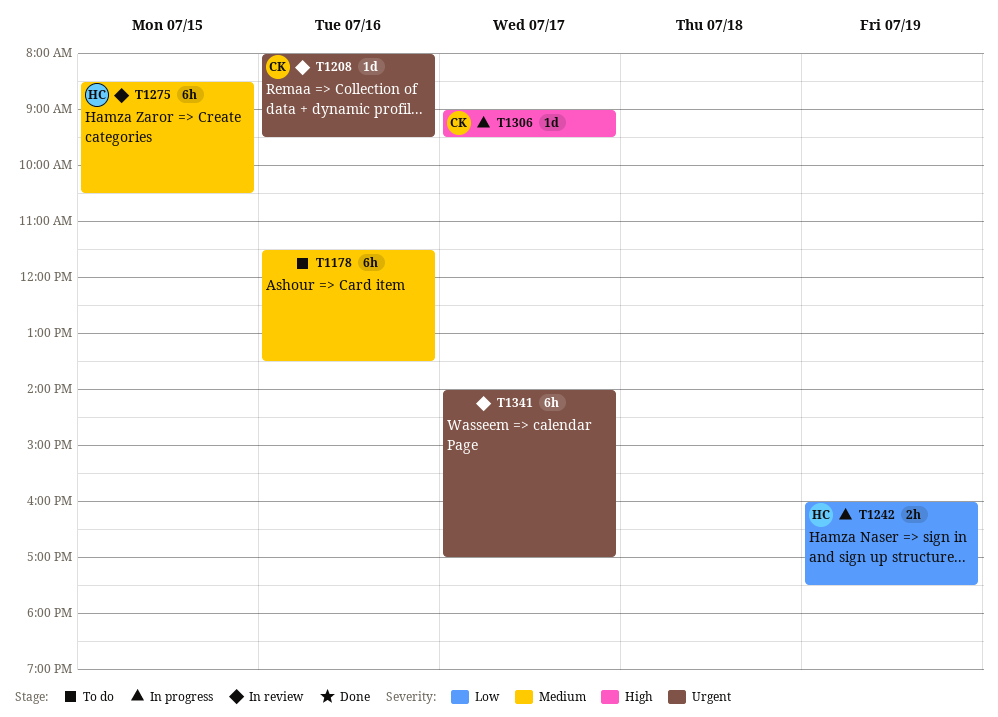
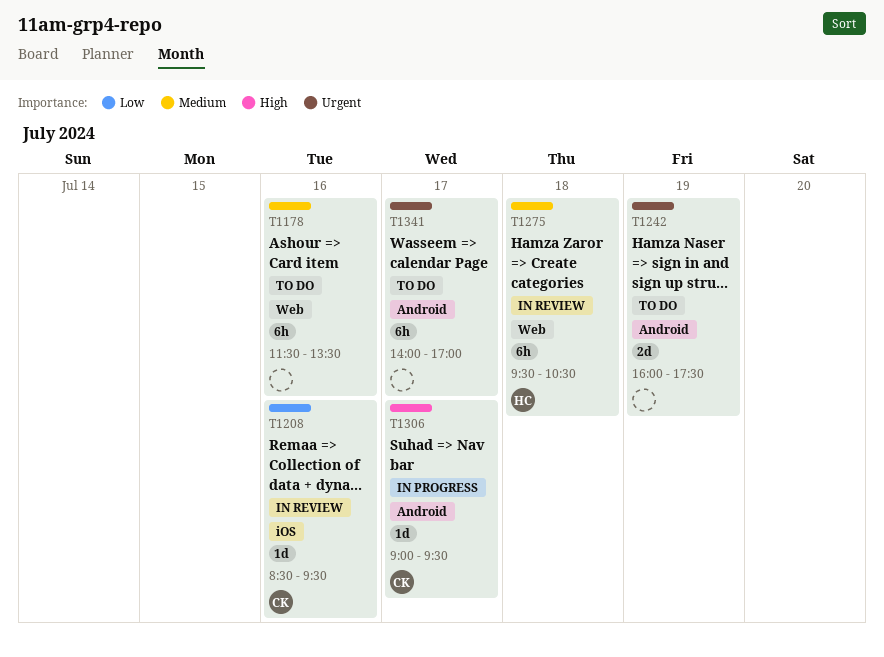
T1208, priority: Urgent -> Low
T1208, begins: 08:00 -> 08:30
T1242, status: In progress -> To do
T1242, owner: HC -> none
T1242, priority: Low -> Urgent
T1242, estimate: 2h -> 2d
T1275, day: Jul 15 -> Jul 18
T1275, begins: 08:30 -> 09:30
T1341, status: In review -> To do

